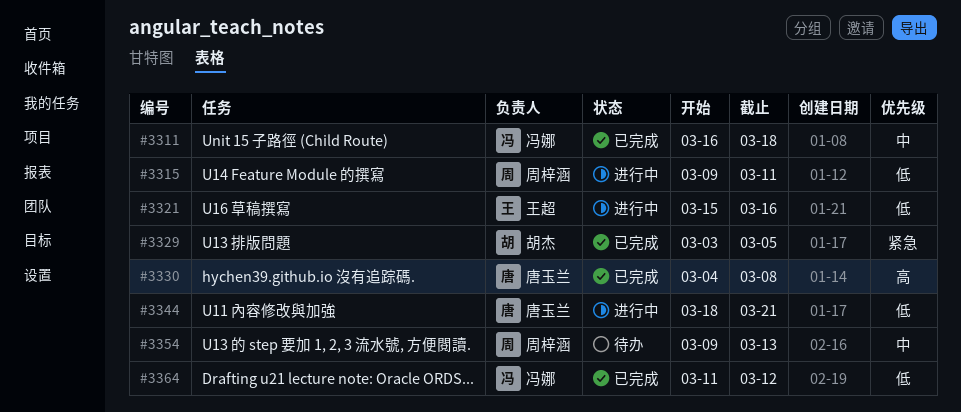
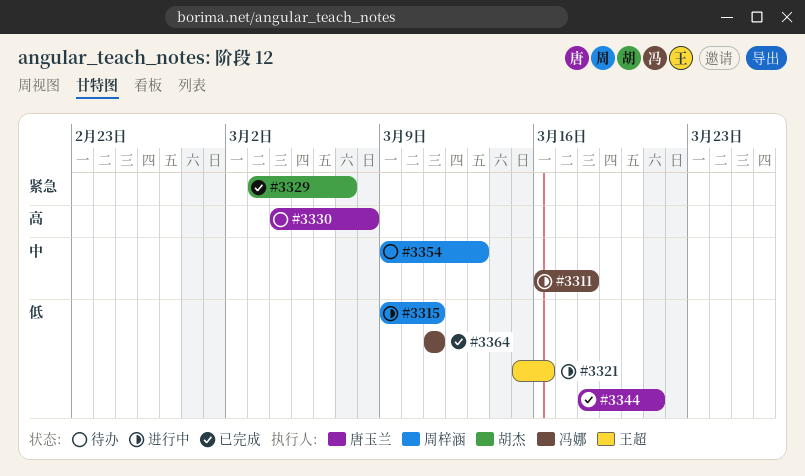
#3311, status: 已完成 -> 进行中
#3329, due: Mar 5 -> Mar 7
#3330, status: 已完成 -> 待办
#3344, status: 进行中 -> 已完成
#3364, due: Mar 12 -> Mar 11

